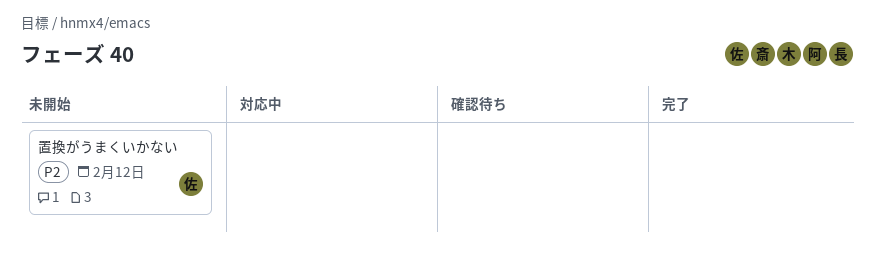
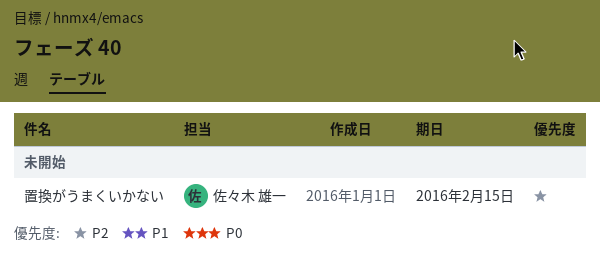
置換がうまくいかない, due: Feb 12 -> Feb 15

